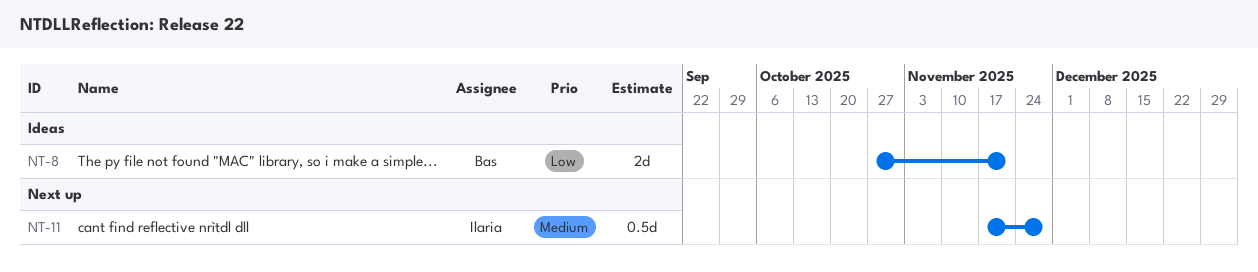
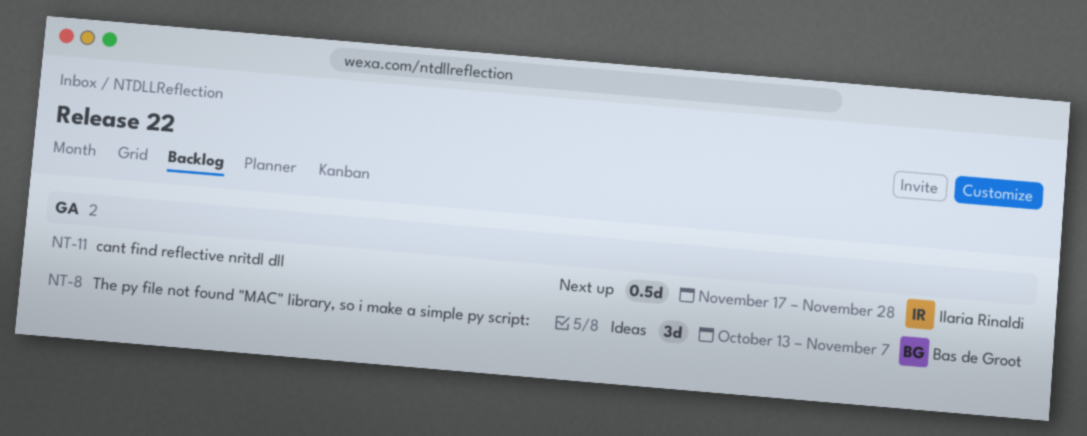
NT-8, estimate: 2d -> 3d
NT-8, start: Oct 27 -> Oct 13
NT-8, due: Nov 21 -> Nov 7

